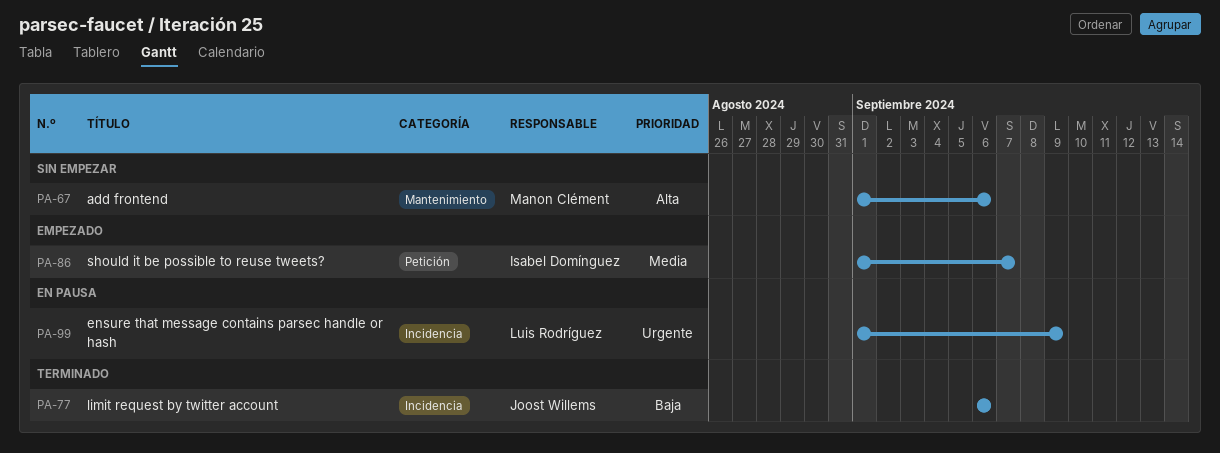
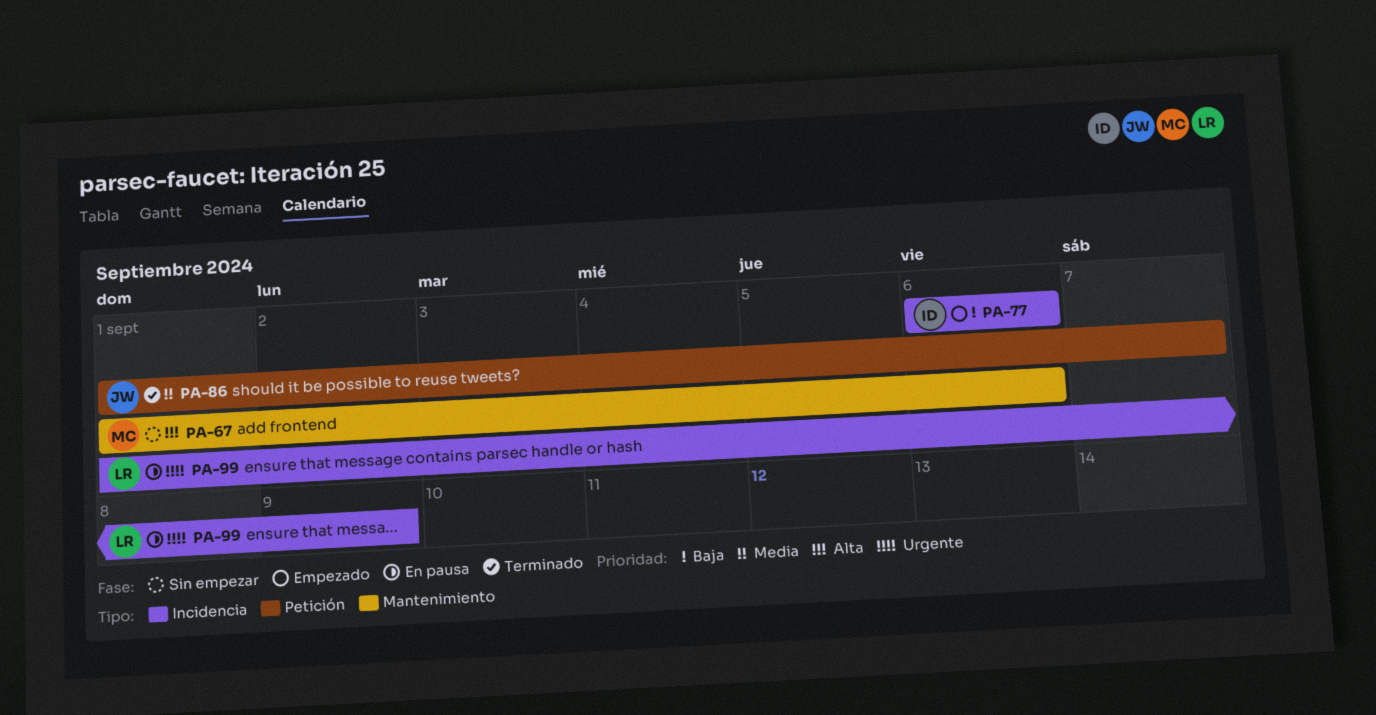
PA-77, status: Terminado -> Empezado
PA-77, owner: Joost Willems -> Isabel Domínguez
PA-86, status: Empezado -> Terminado
PA-86, owner: Isabel Domínguez -> Joost Willems

